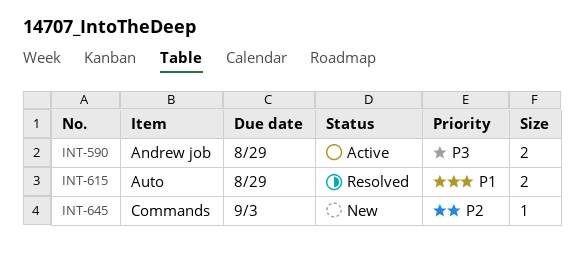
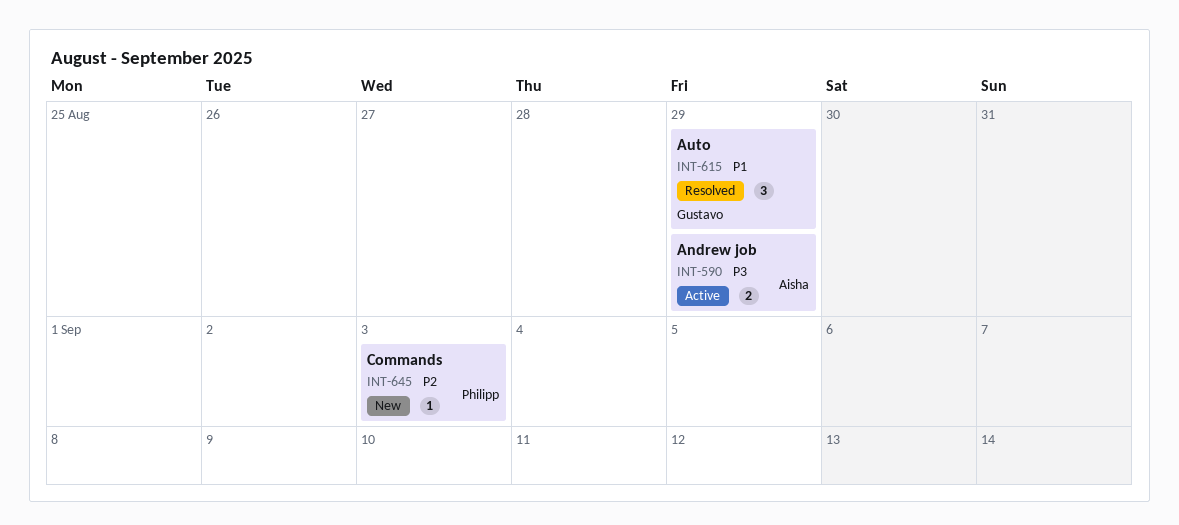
INT-615, estimate: 2 -> 3

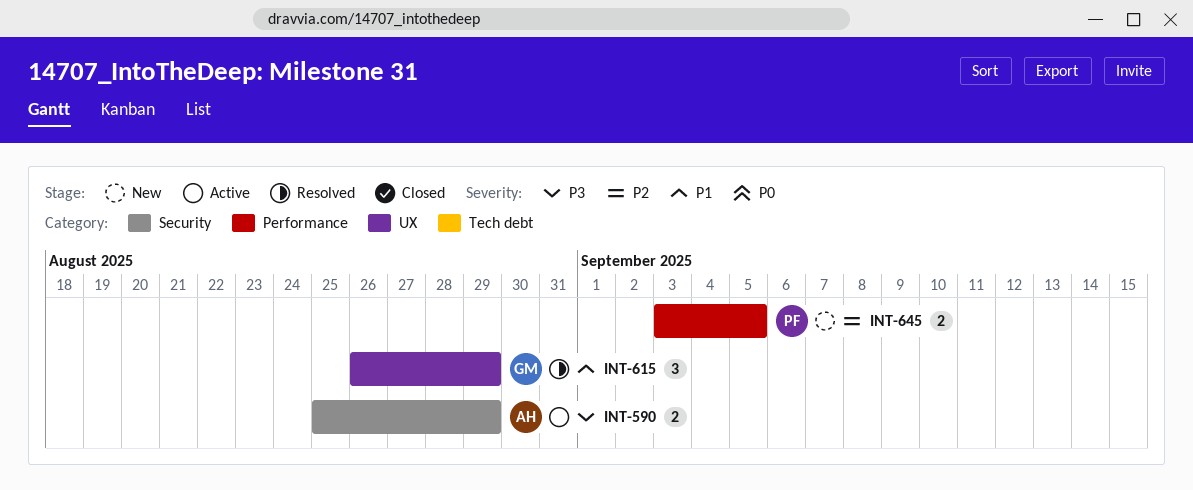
INT-645, estimate: 1 -> 2
INT-645, due: Sep 3 -> Sep 5

